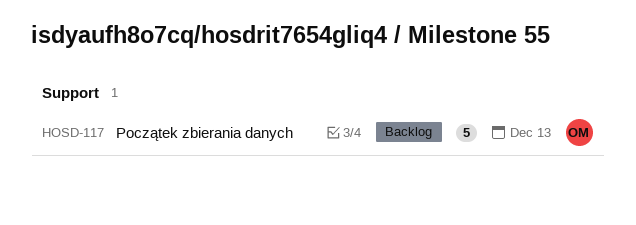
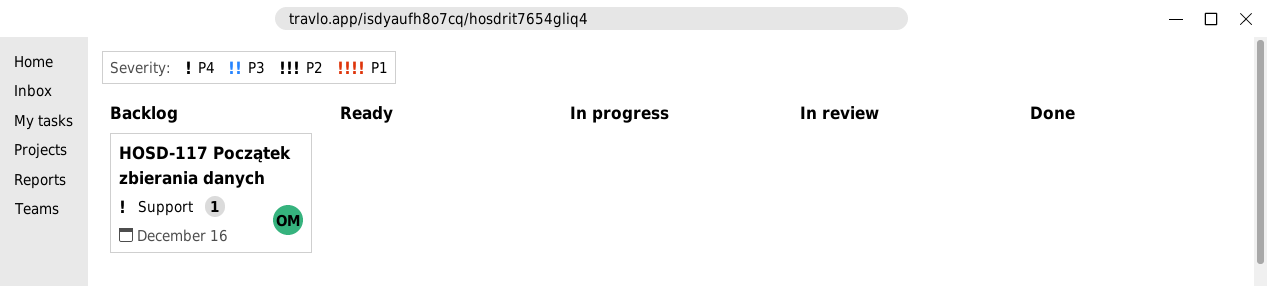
HOSD-117, estimate: 5 -> 1
HOSD-117, due: Dec 13 -> Dec 16

